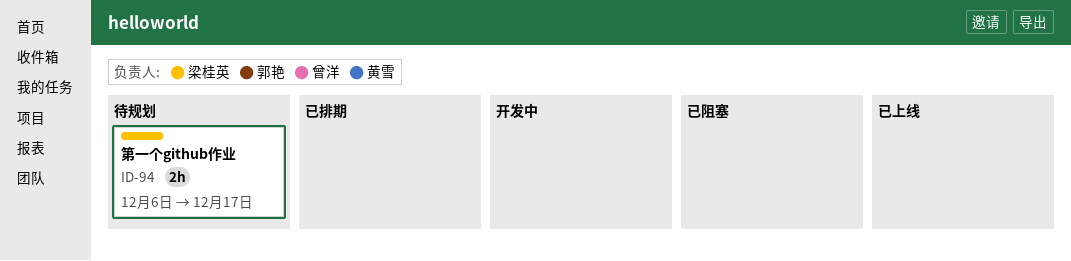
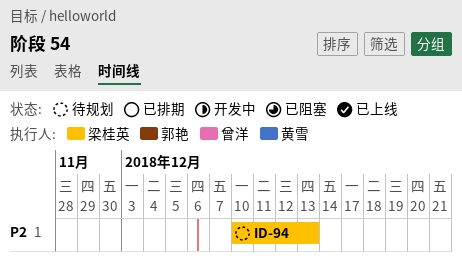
ID-94, start: Dec 6 -> Dec 10
ID-94, due: Dec 17 -> Dec 13

